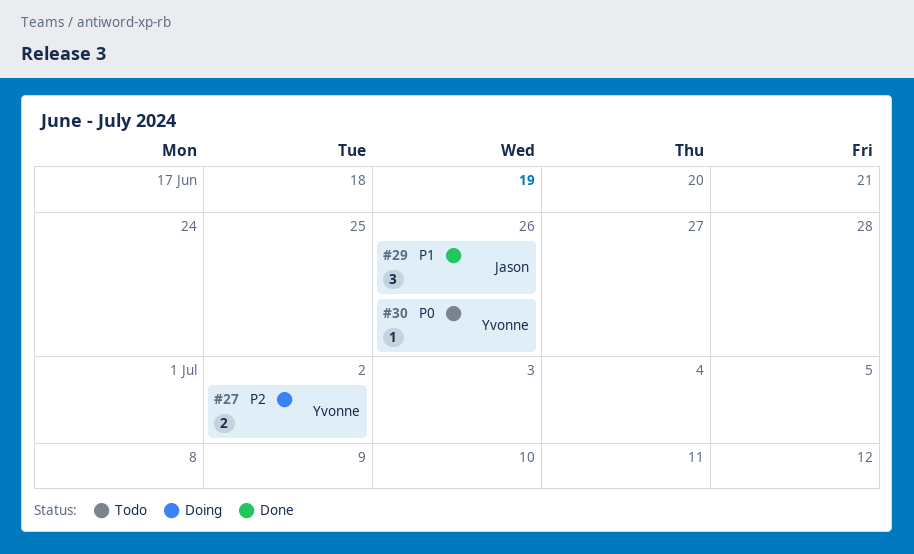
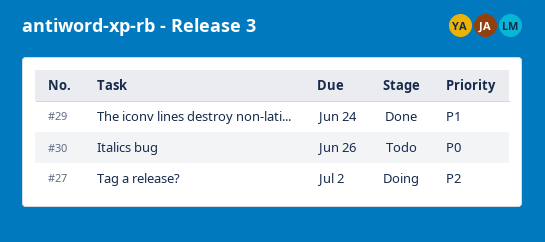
#29, due: Jun 26 -> Jun 24

